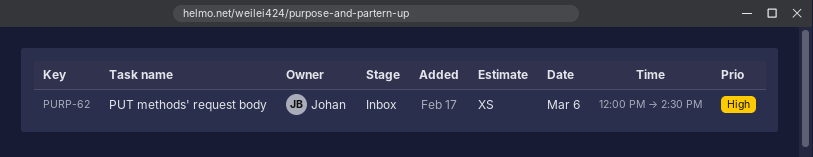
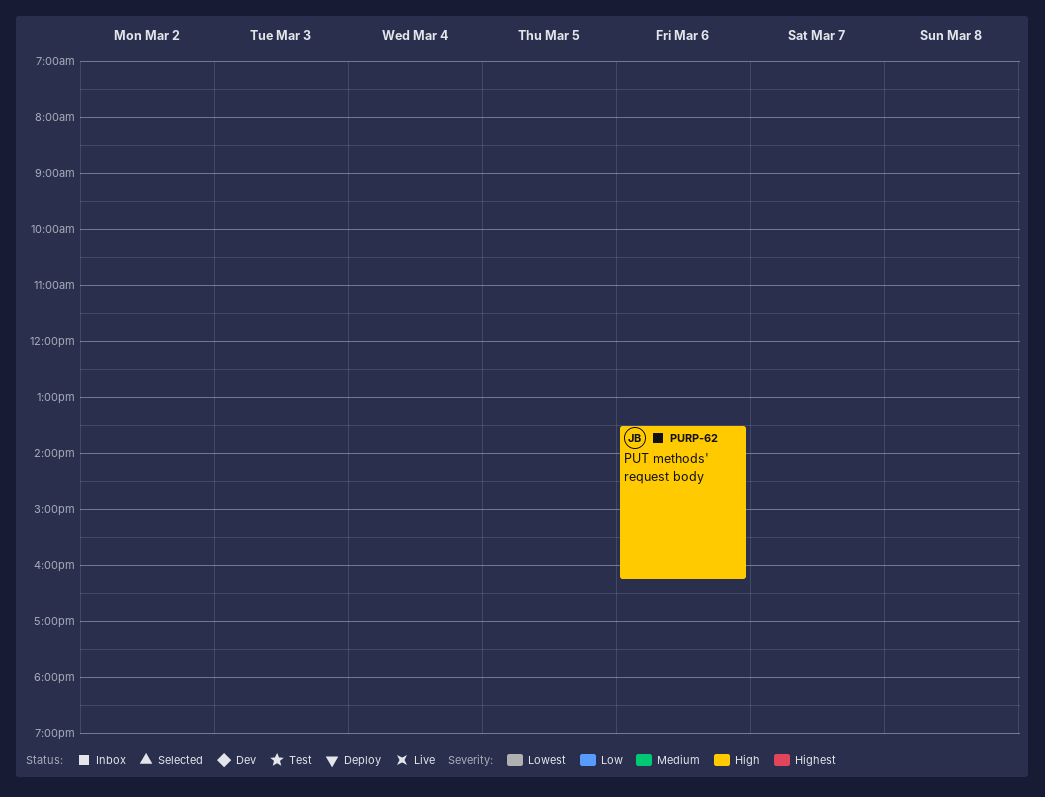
PURP-62, begins: 12:00 -> 13:30
PURP-62, ends: 14:30 -> 16:15

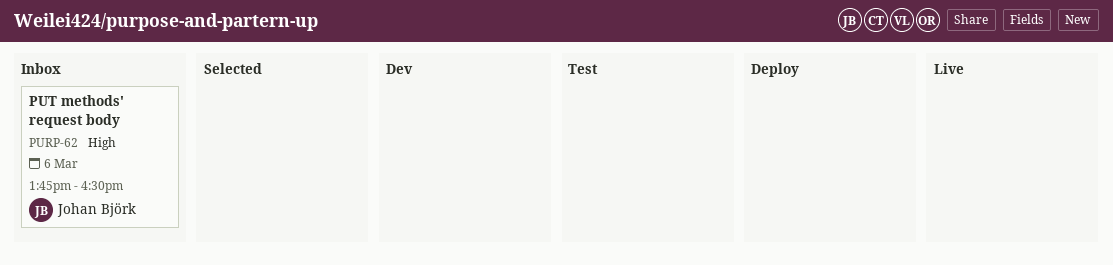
PURP-62, begins: 13:30 -> 13:45
PURP-62, ends: 16:15 -> 16:30

